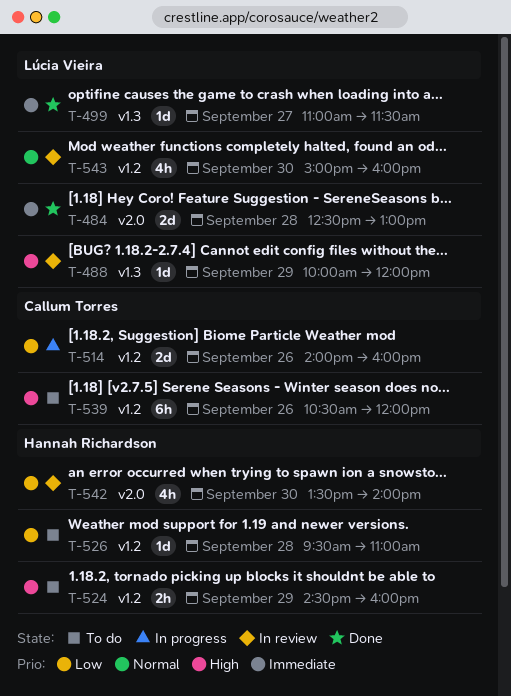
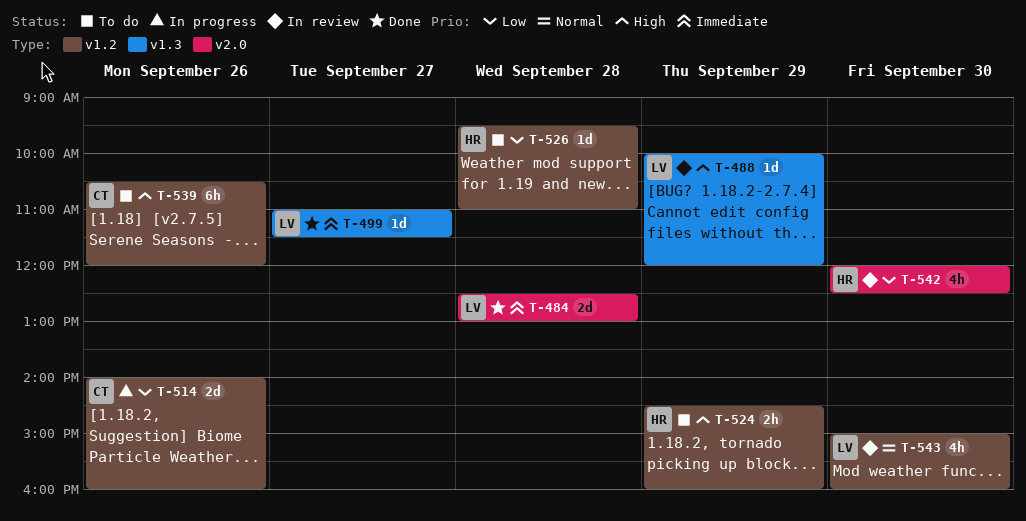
T-542, begins: 13:30 -> 12:00
T-542, ends: 14:00 -> 12:30

